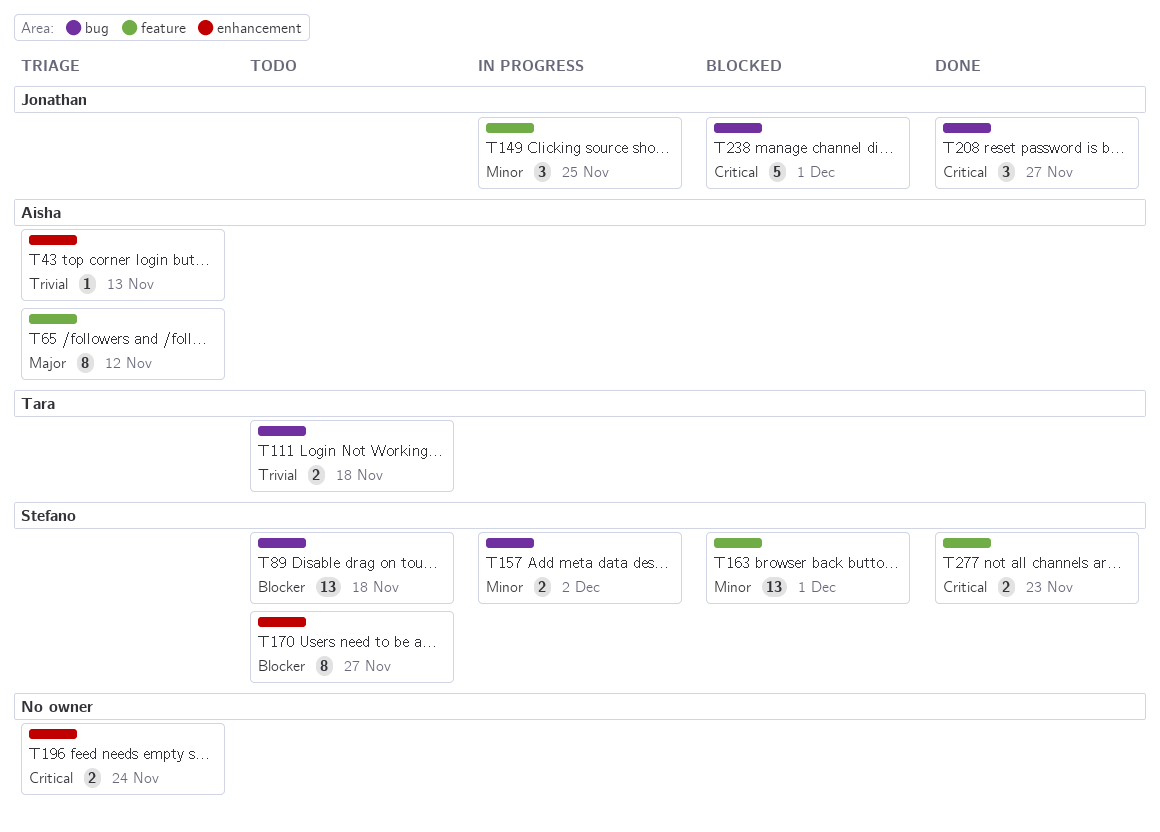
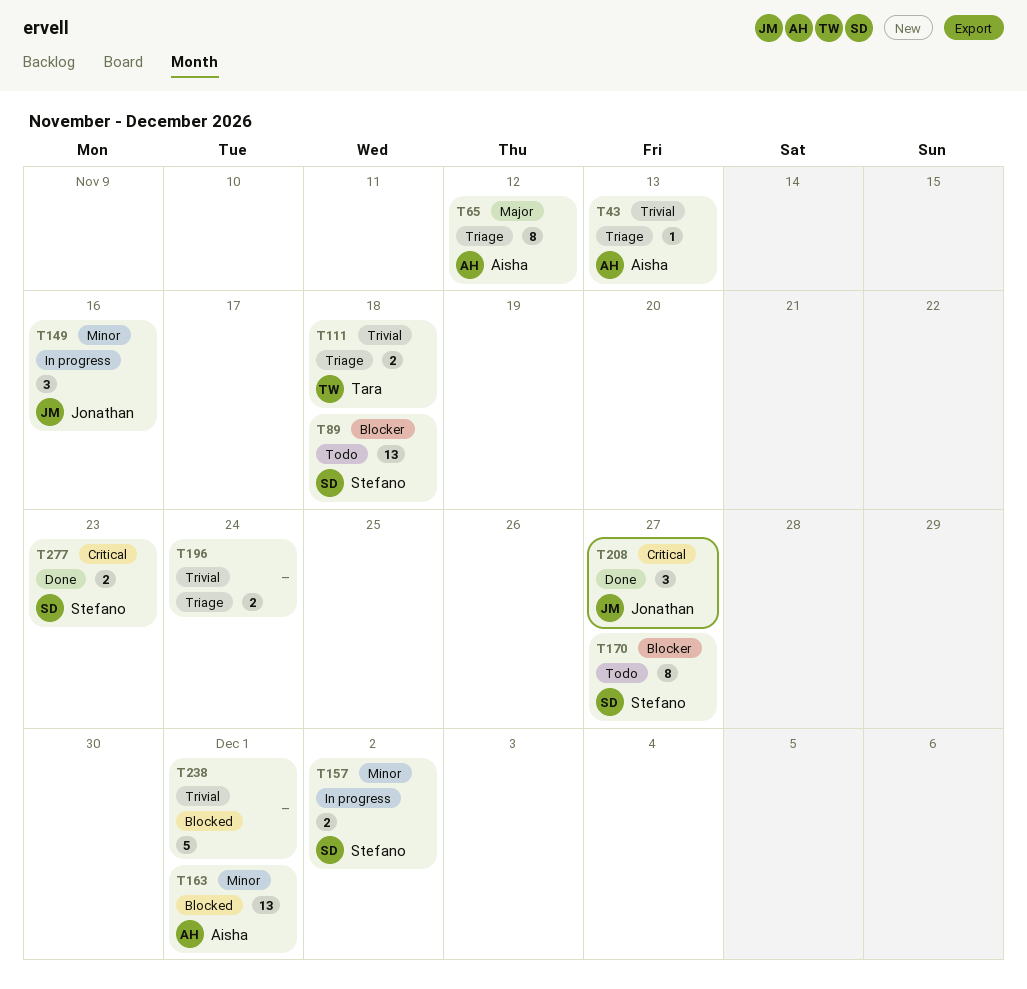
T111, status: Todo -> Triage
T149, due: Nov 25 -> Nov 16
T163, owner: Stefano -> Aisha
T196, priority: Critical -> Trivial
T238, owner: Jonathan -> none
T238, priority: Critical -> Trivial

